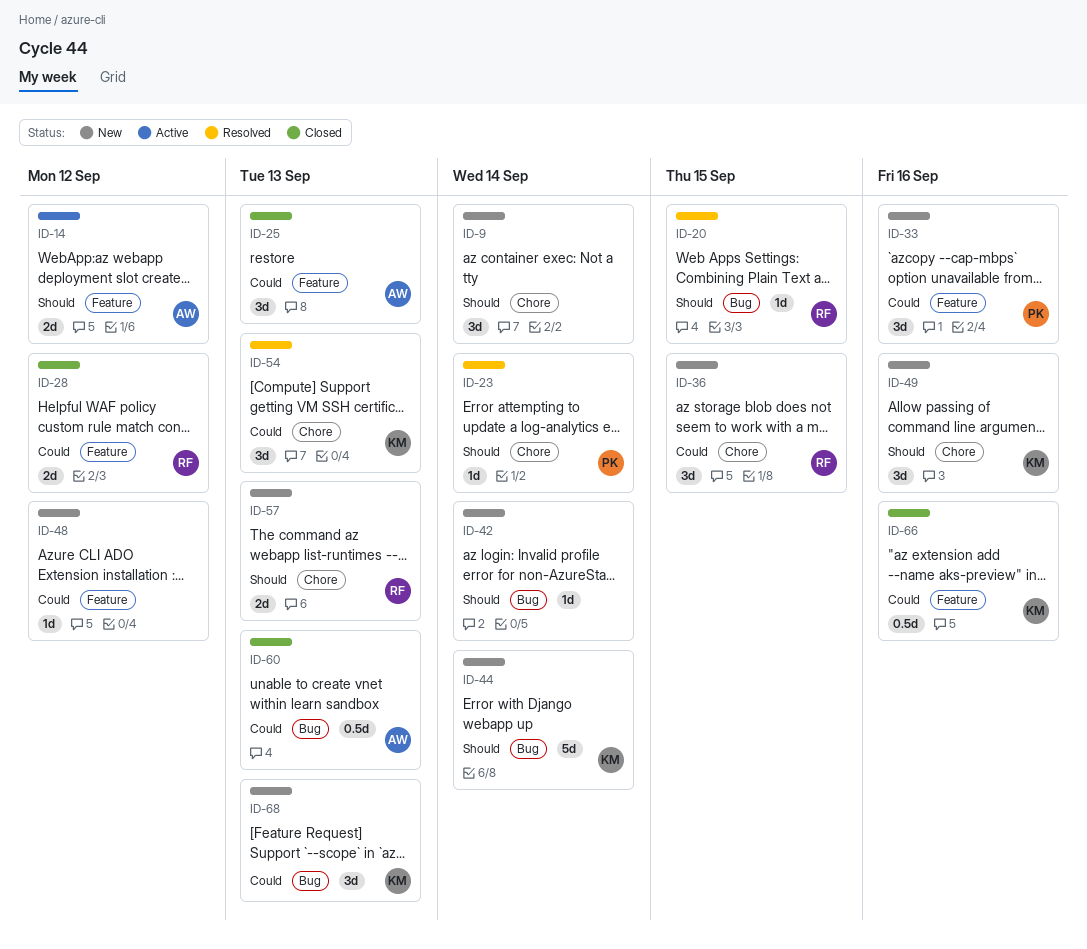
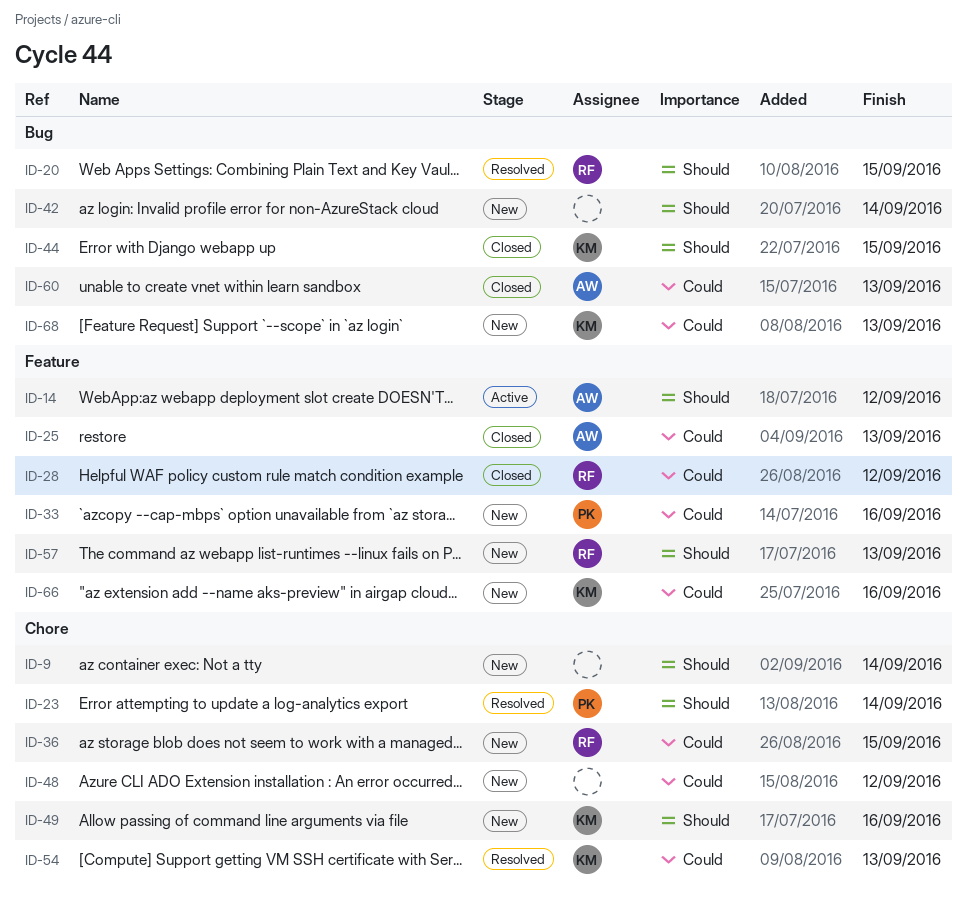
ID-44, status: New -> Closed
ID-44, due: Sep 14 -> Sep 15
ID-48, label: Feature -> Chore
ID-57, label: Chore -> Feature
ID-66, status: Closed -> New

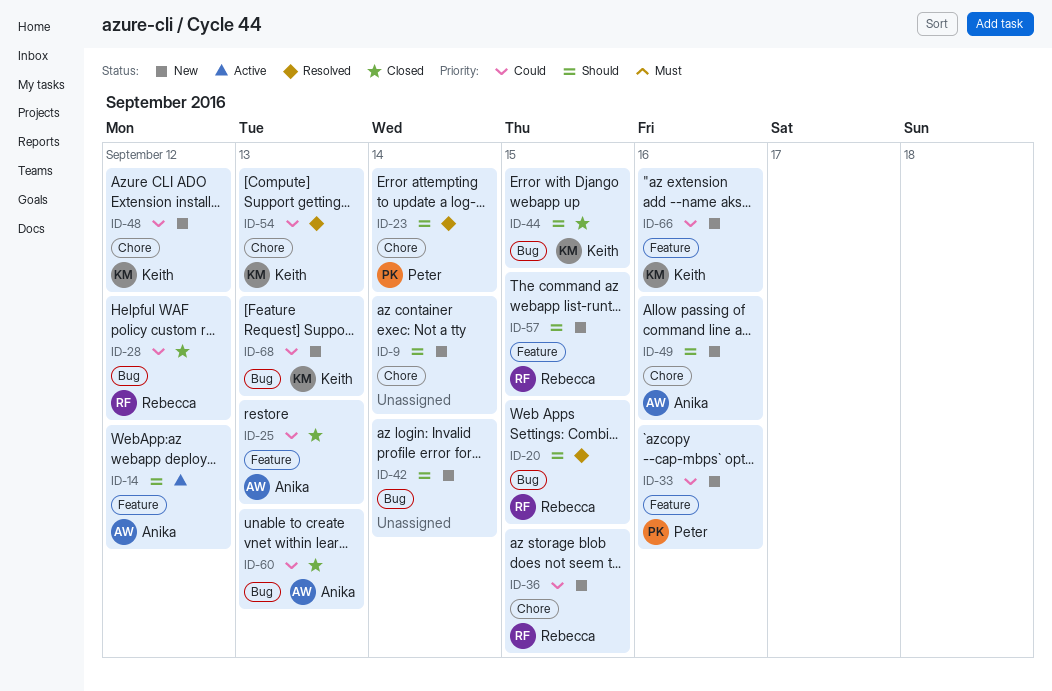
ID-28, label: Feature -> Bug
ID-48, owner: none -> Keith
ID-49, owner: Keith -> Anika
ID-57, due: Sep 13 -> Sep 15

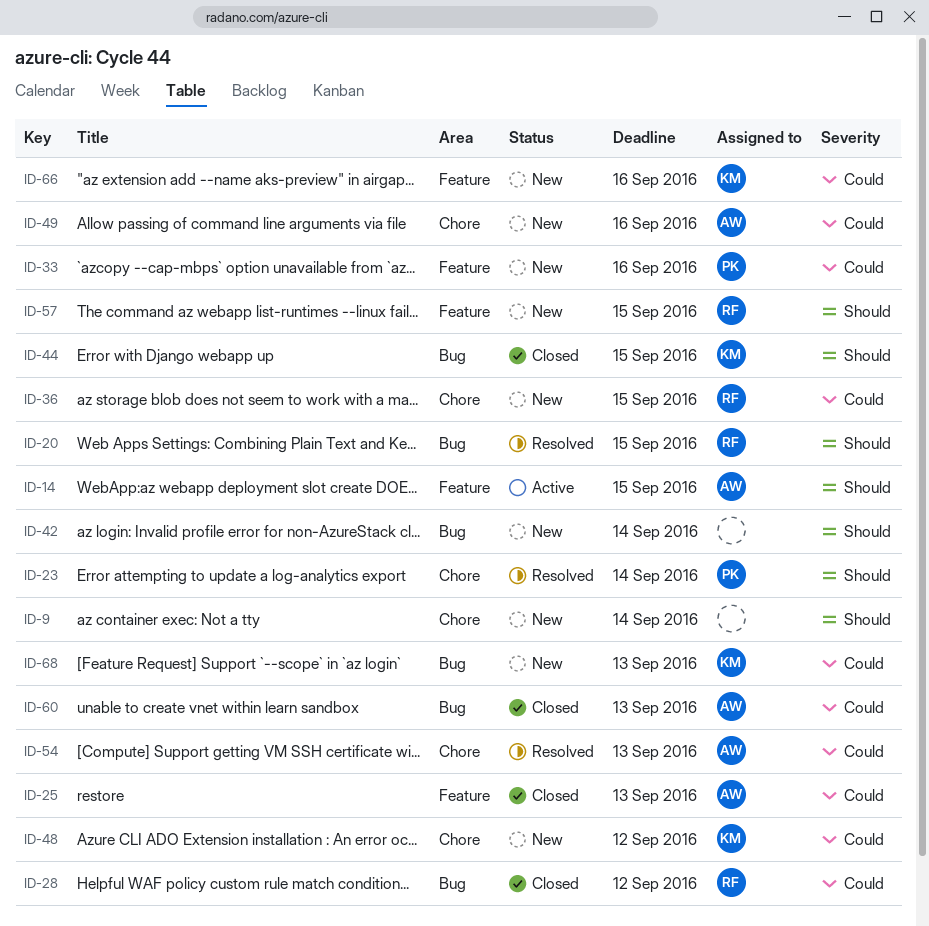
ID-14, due: Sep 12 -> Sep 15
ID-49, priority: Should -> Could
ID-54, owner: Keith -> Anika

